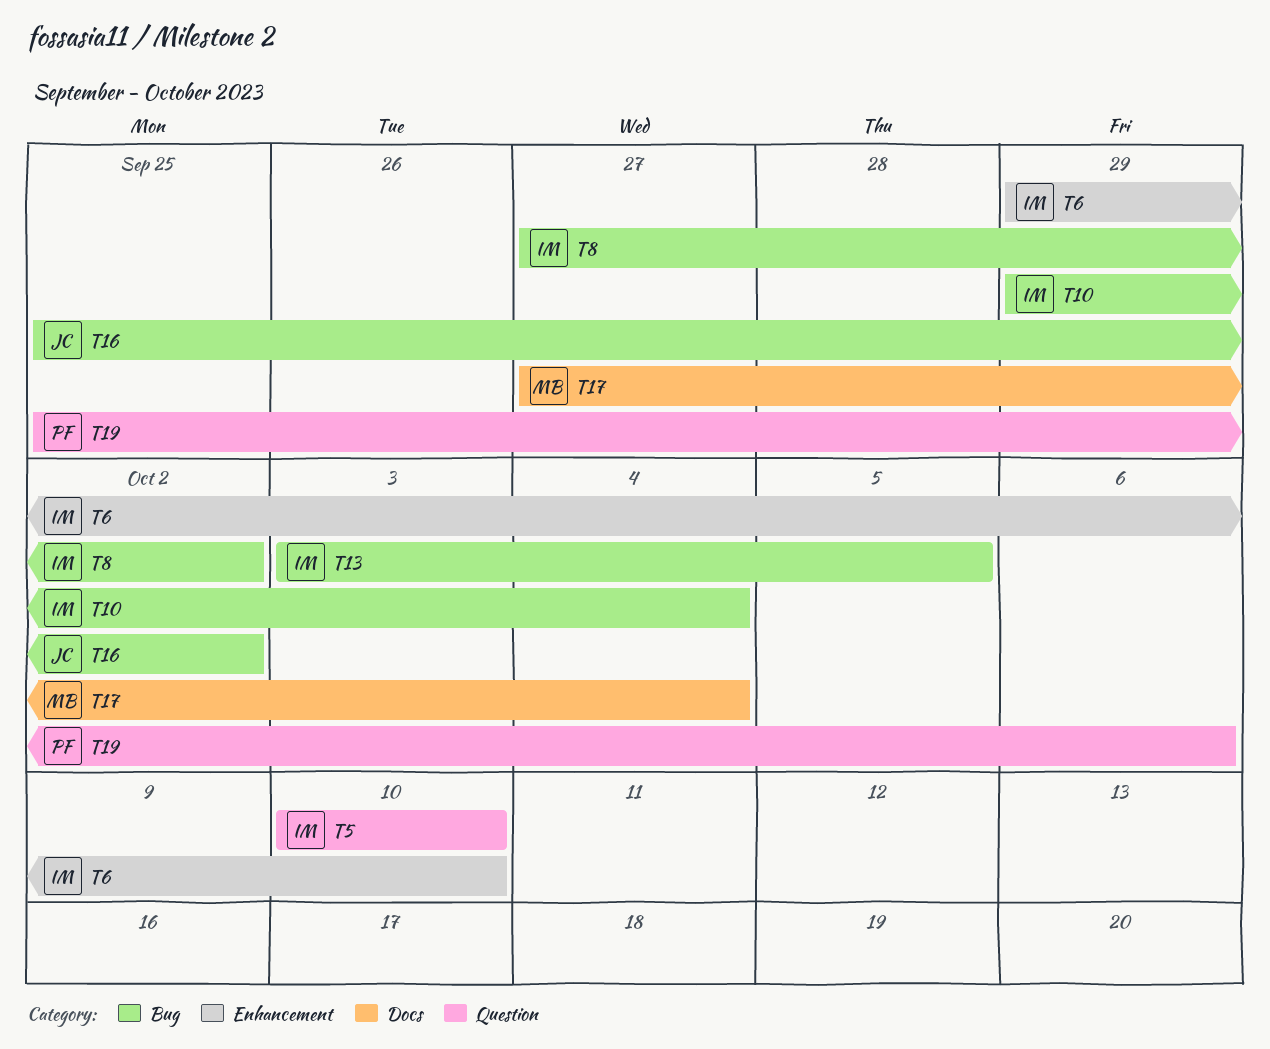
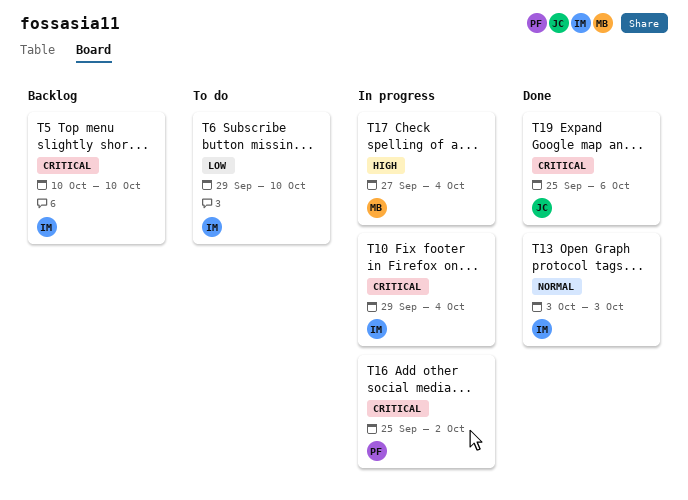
T8: present -> none
T13, due: Oct 5 -> Oct 3
T16, owner: JC -> PF
T19, owner: PF -> JC

